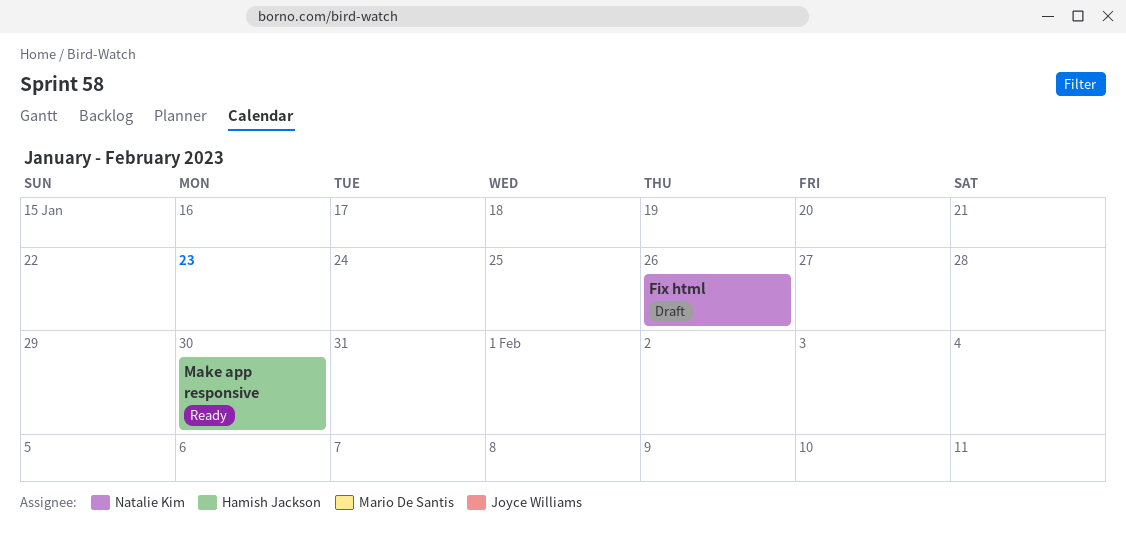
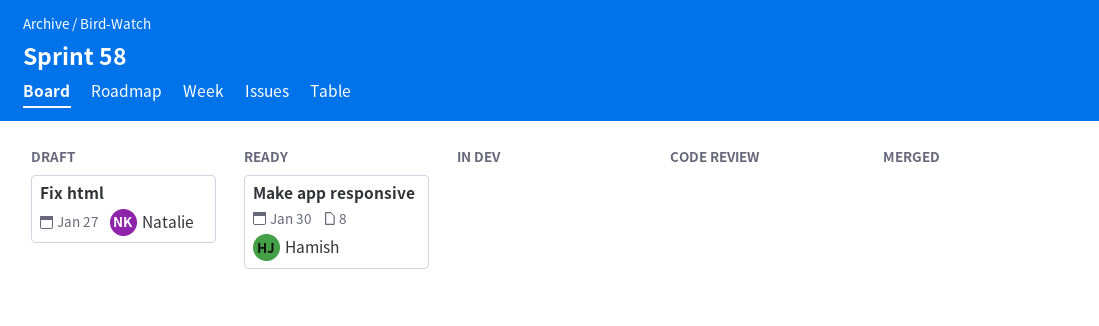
Fix html, due: Jan 26 -> Jan 27

